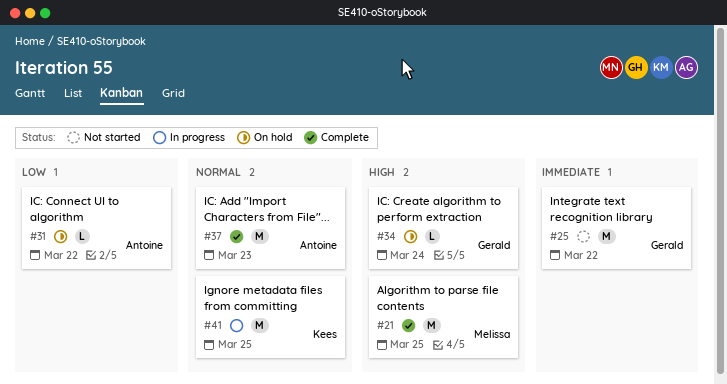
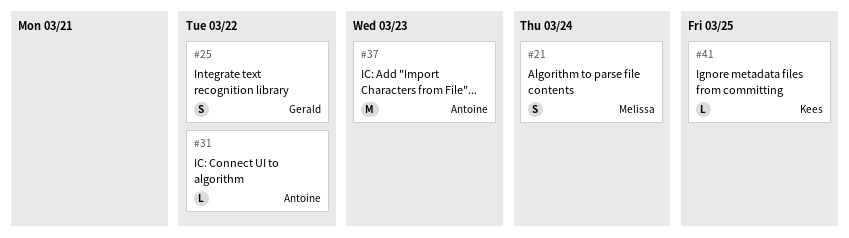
#21, estimate: M -> S
#21, due: Mar 25 -> Mar 24
#25, estimate: M -> S
#34: present -> none
#41, estimate: M -> L

